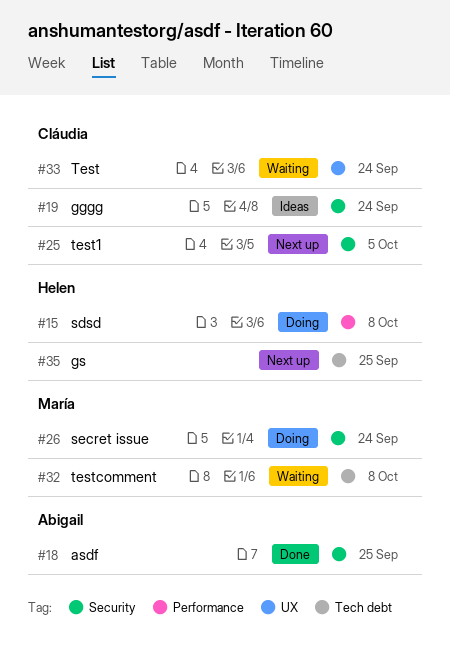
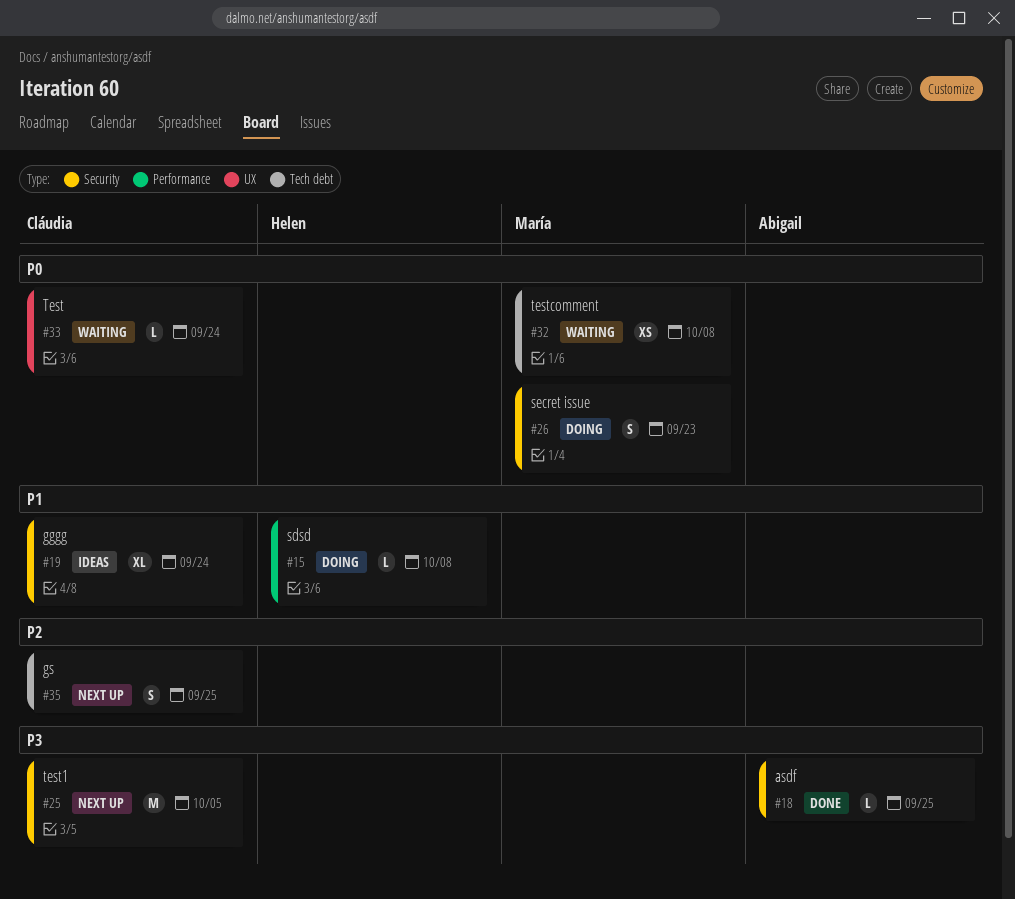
#26, due: Sep 24 -> Sep 23
#35, owner: Helen -> Cláudia

